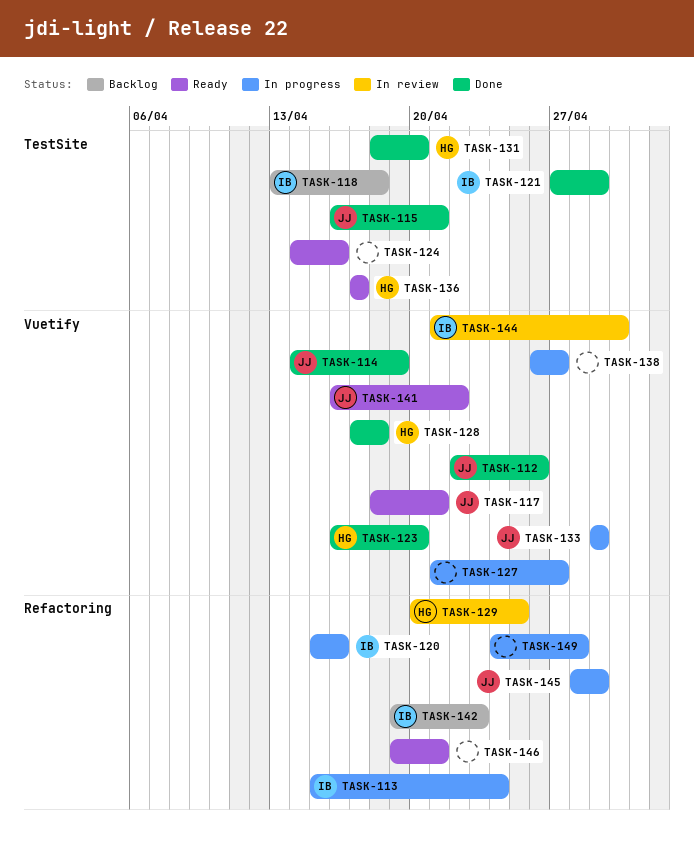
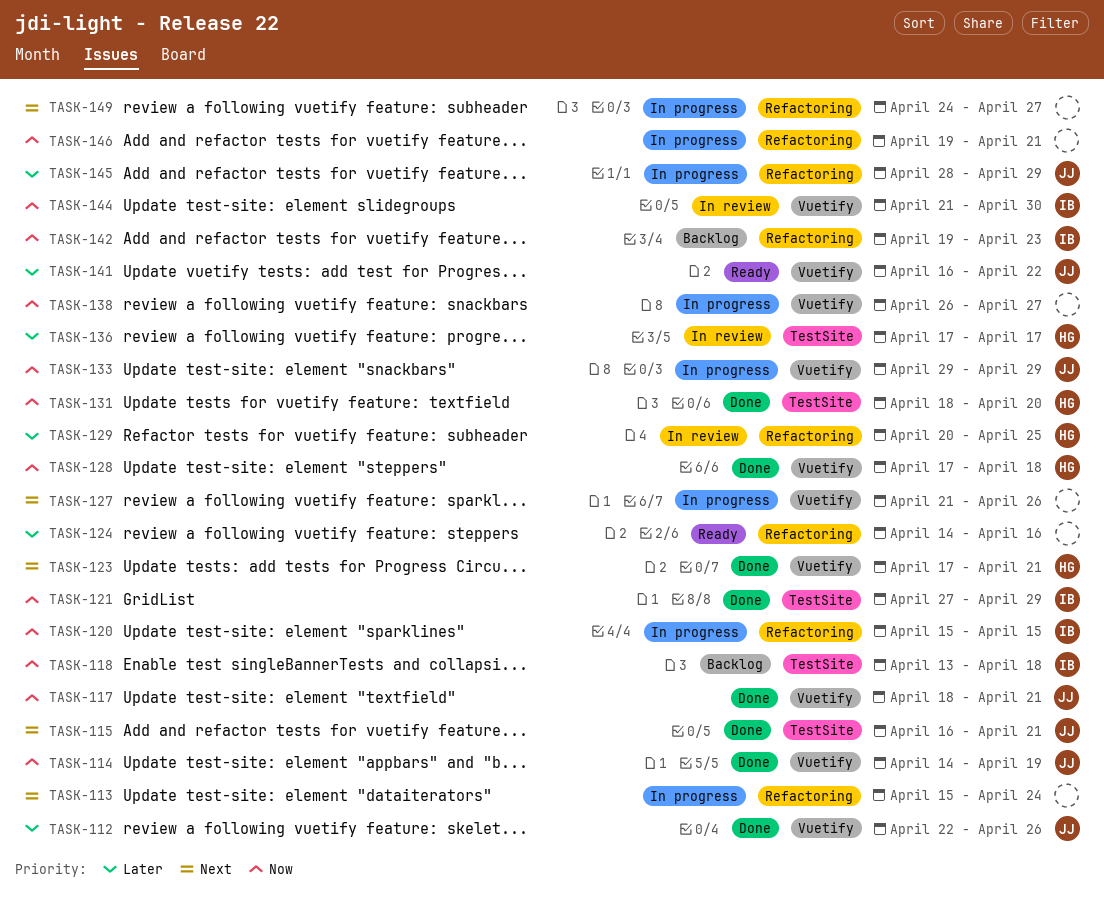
TASK-113, owner: IB -> none
TASK-117, status: Ready -> Done
TASK-120, due: Apr 16 -> Apr 15
TASK-123, start: Apr 16 -> Apr 17
TASK-123, due: Apr 20 -> Apr 21
TASK-124, label: TestSite -> Refactoring
TASK-127, due: Apr 27 -> Apr 26
TASK-136, status: Ready -> In review
TASK-146, status: Ready -> In progress
TASK-149, due: Apr 28 -> Apr 27

